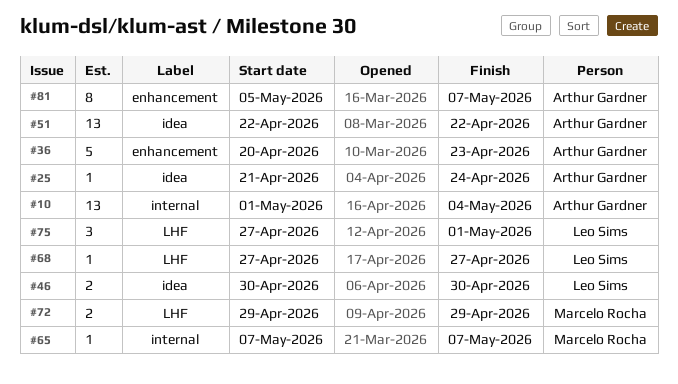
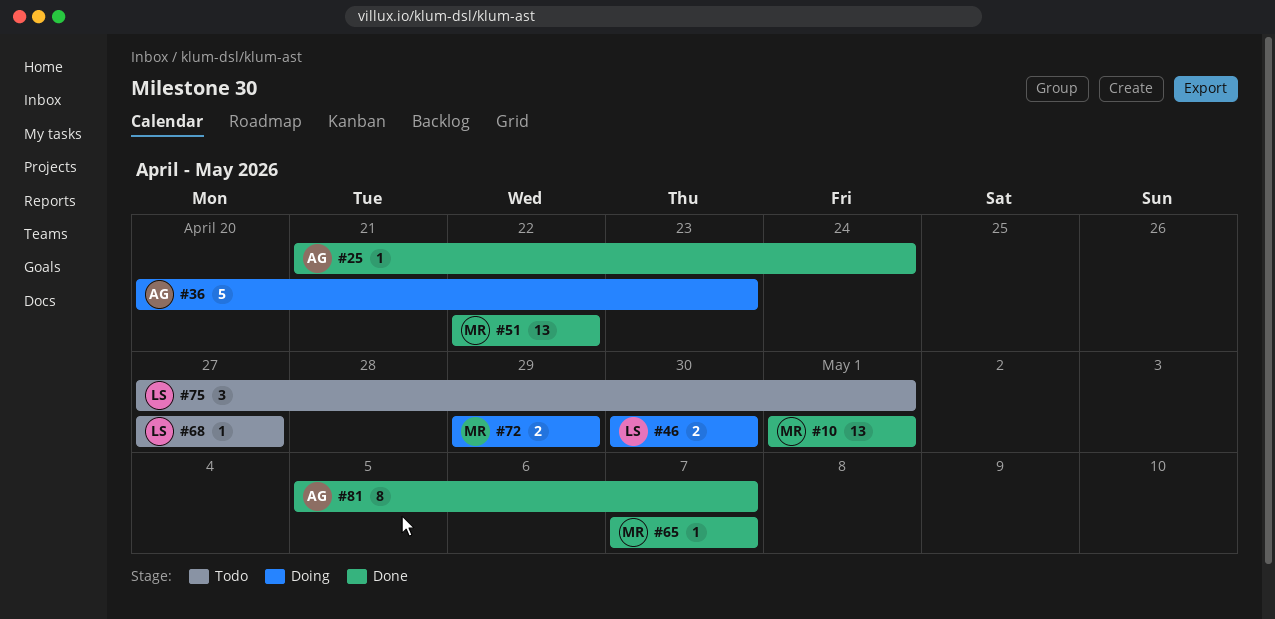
#10, owner: Arthur Gardner -> Marcelo Rocha
#10, due: May 4 -> May 1
#51, owner: Arthur Gardner -> Marcelo Rocha

